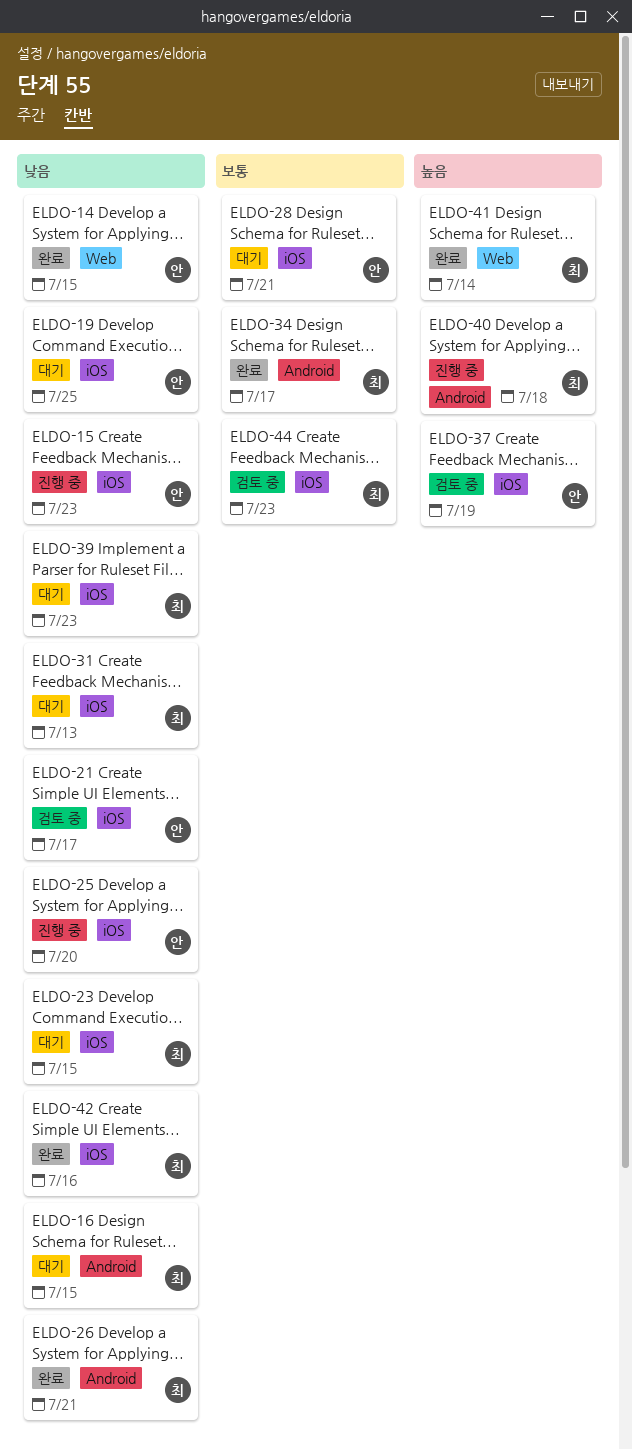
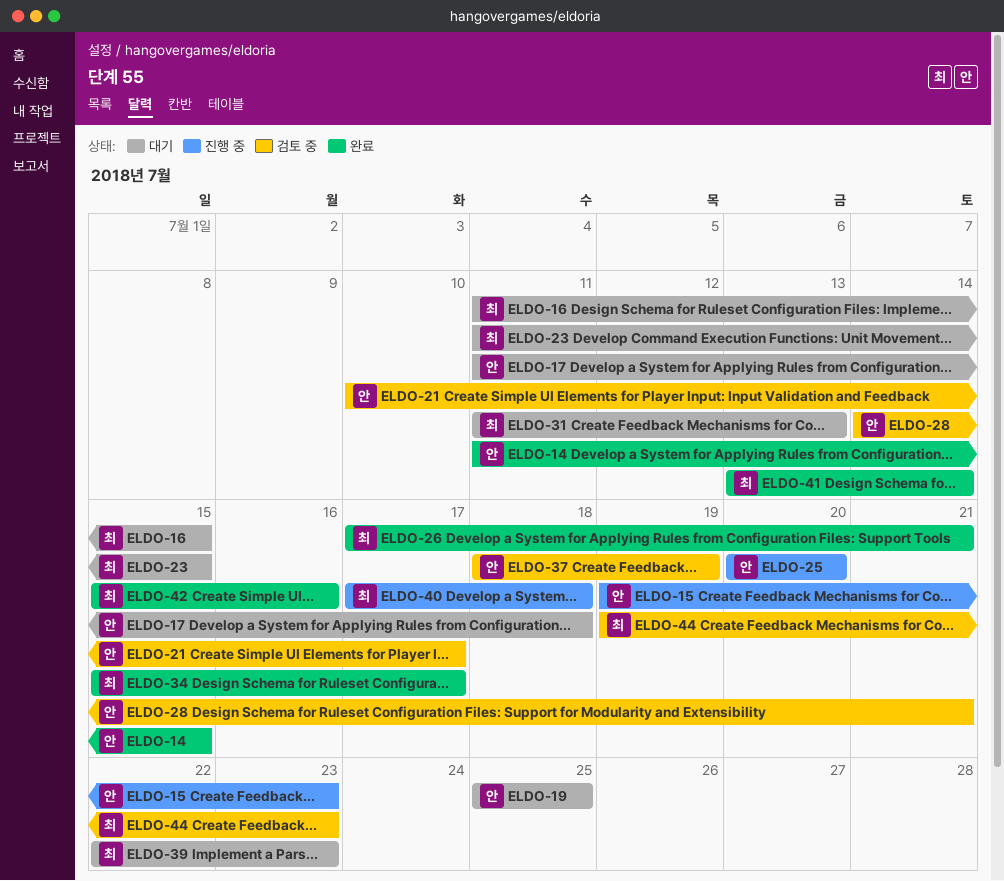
ELDO-17: none -> present
ELDO-28, status: 대기 -> 검토 중

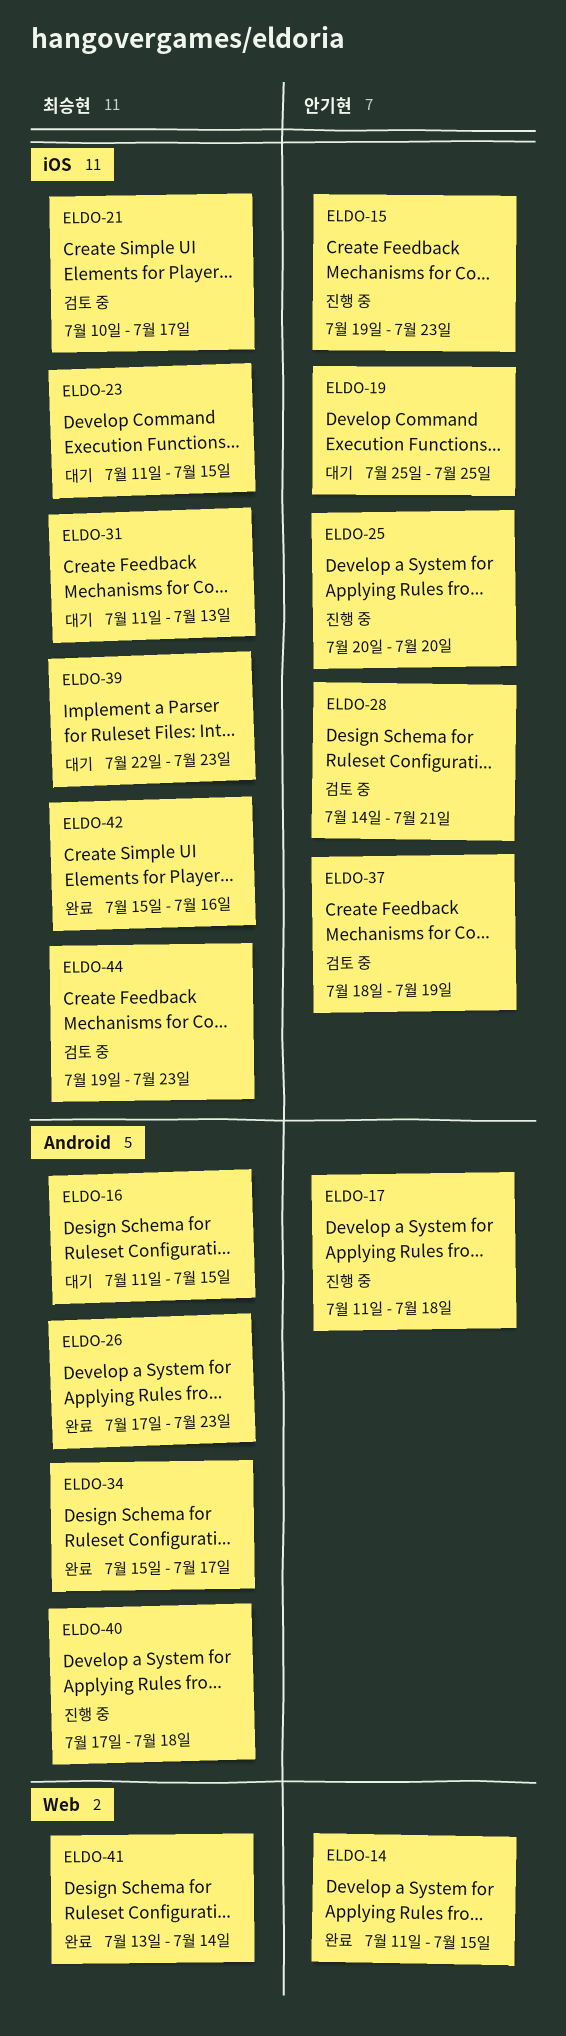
ELDO-17, status: 대기 -> 진행 중
ELDO-21, owner: 안기현 -> 최승현
ELDO-26, due: Jul 21 -> Jul 23

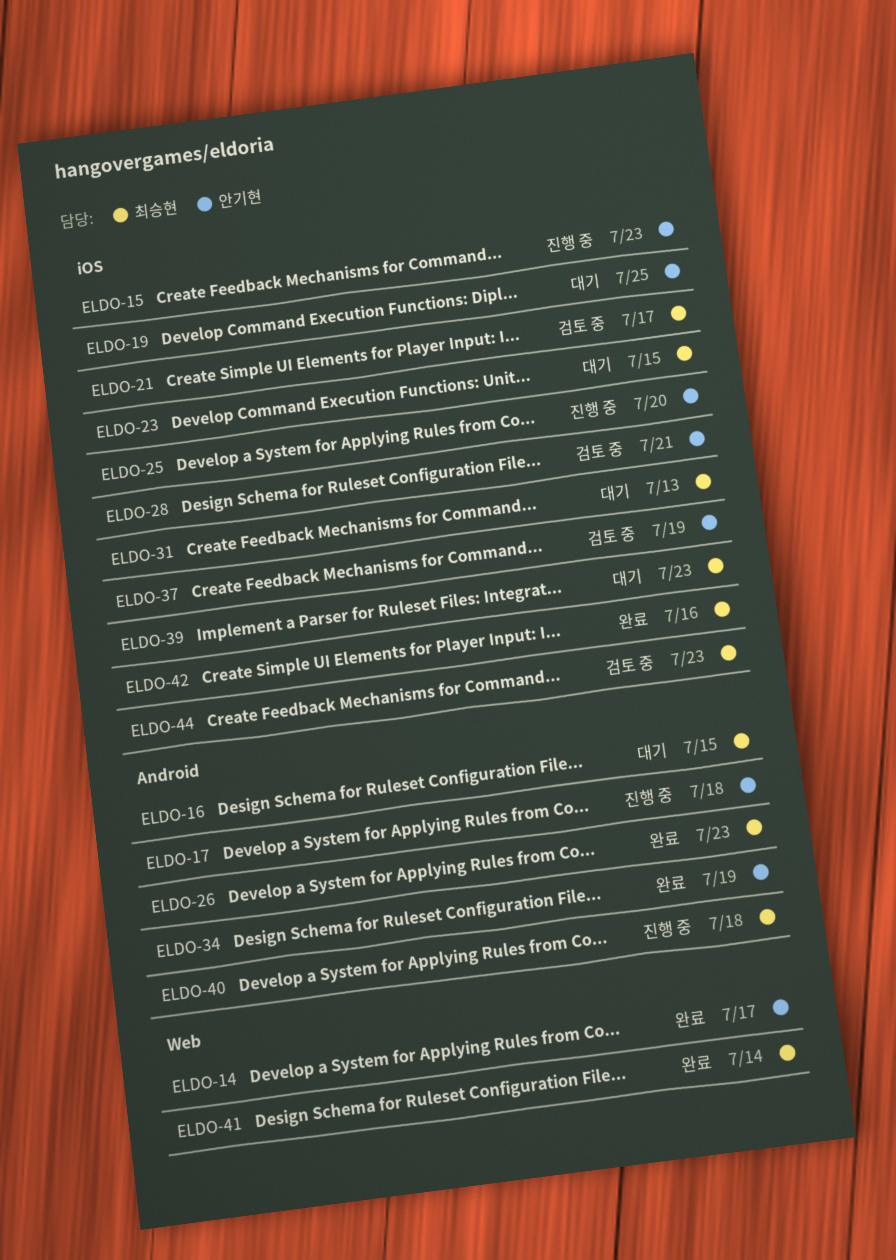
ELDO-14, due: Jul 15 -> Jul 17
ELDO-34, owner: 최승현 -> 안기현
ELDO-34, due: Jul 17 -> Jul 19

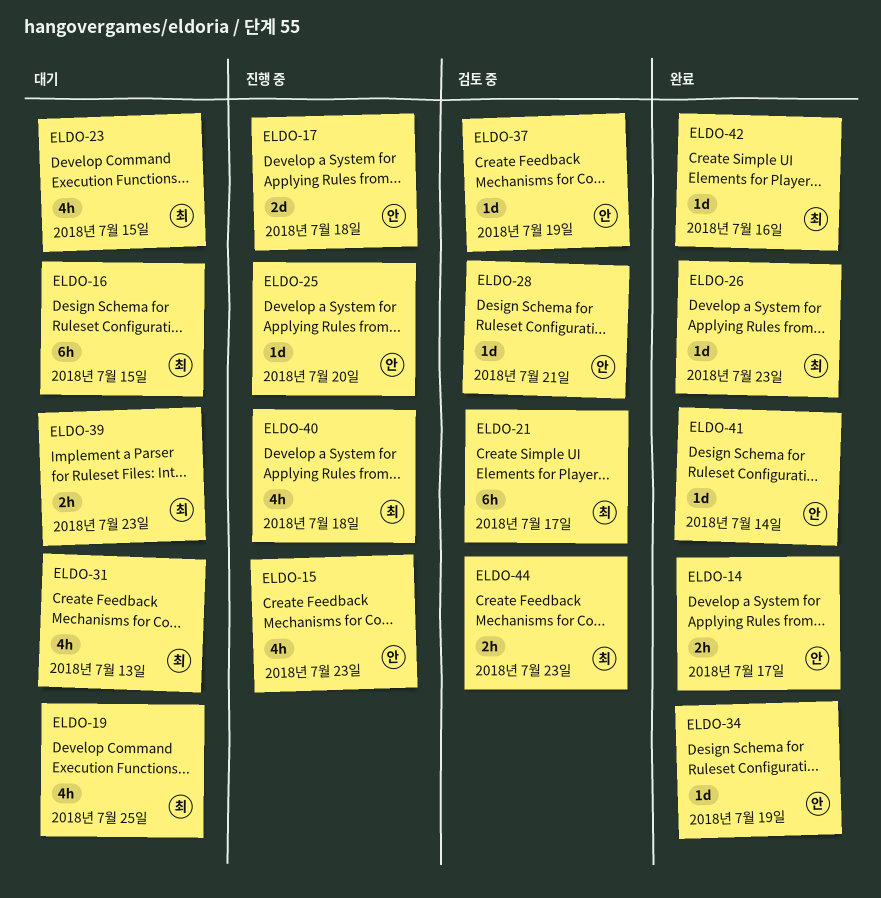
ELDO-19, owner: 안기현 -> 최승현
ELDO-41, owner: 최승현 -> 안기현

